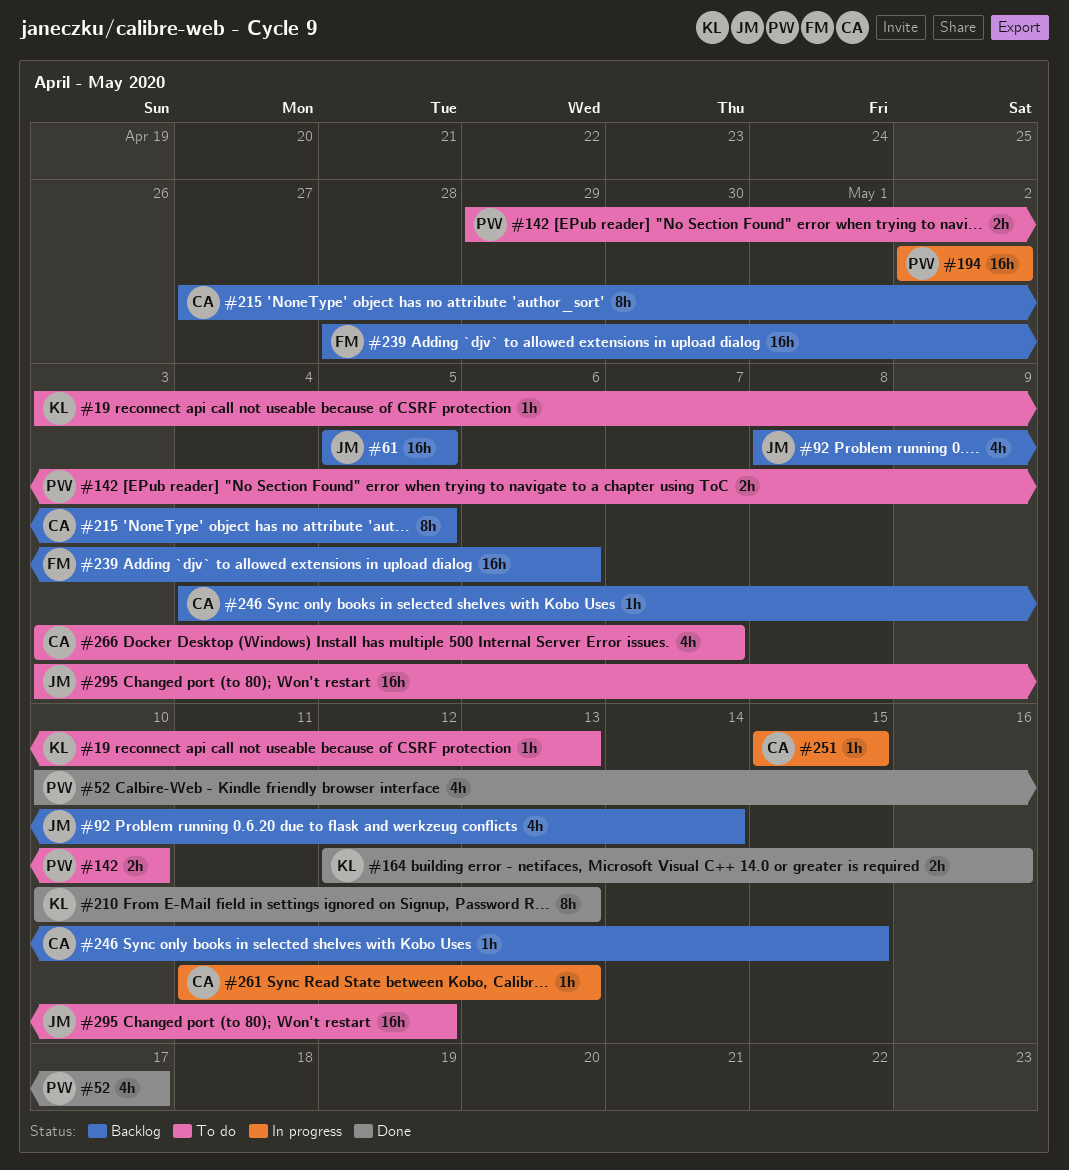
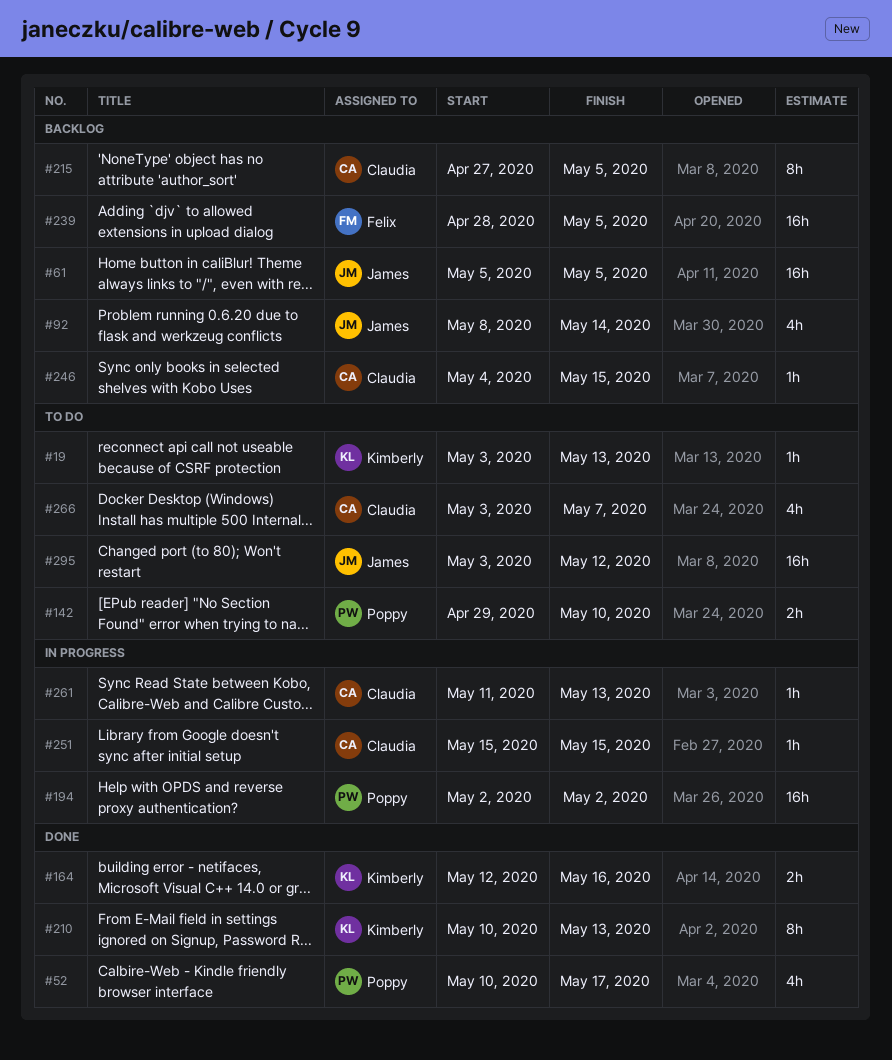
#239, due: May 6 -> May 5

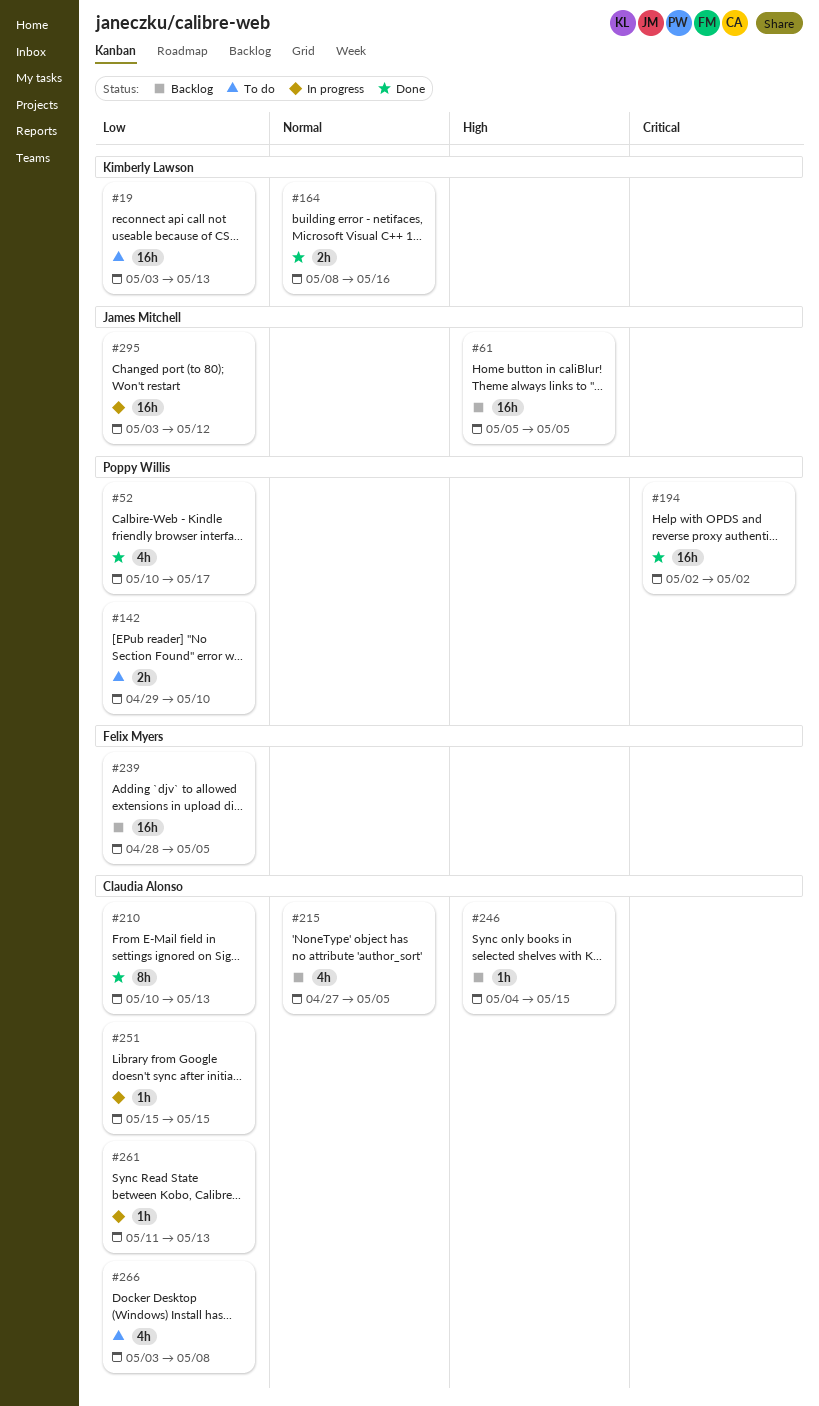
#19, estimate: 1h -> 16h
#92: present -> none
#164, start: May 12 -> May 8
#194, status: In progress -> Done
#210, owner: Kimberly Lawson -> Claudia Alonso
#215, estimate: 8h -> 4h
#266, due: May 7 -> May 8
#295, status: To do -> In progress

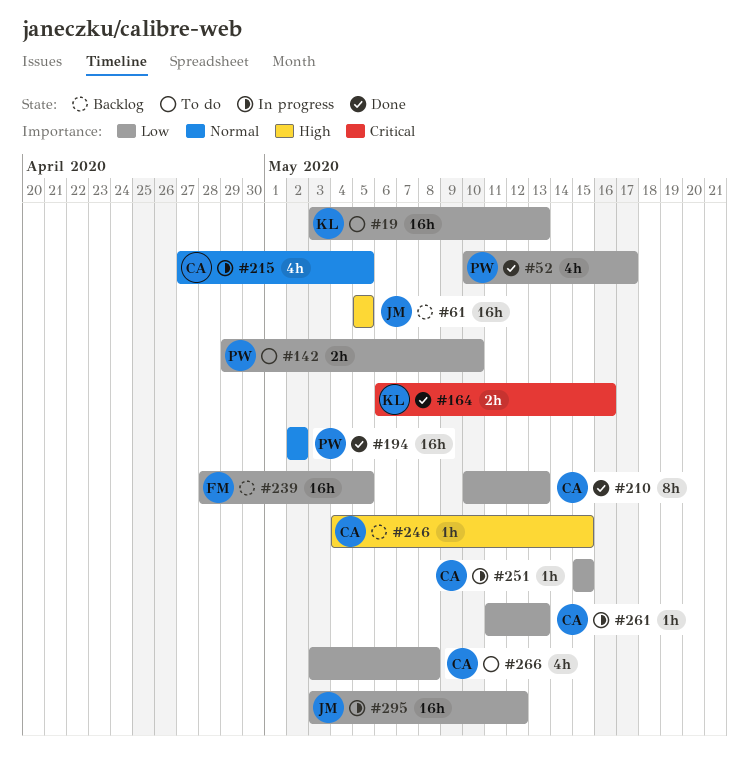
#164, priority: Normal -> Critical
#164, start: May 8 -> May 6
#194, priority: Critical -> Normal
#215, status: Backlog -> In progress

